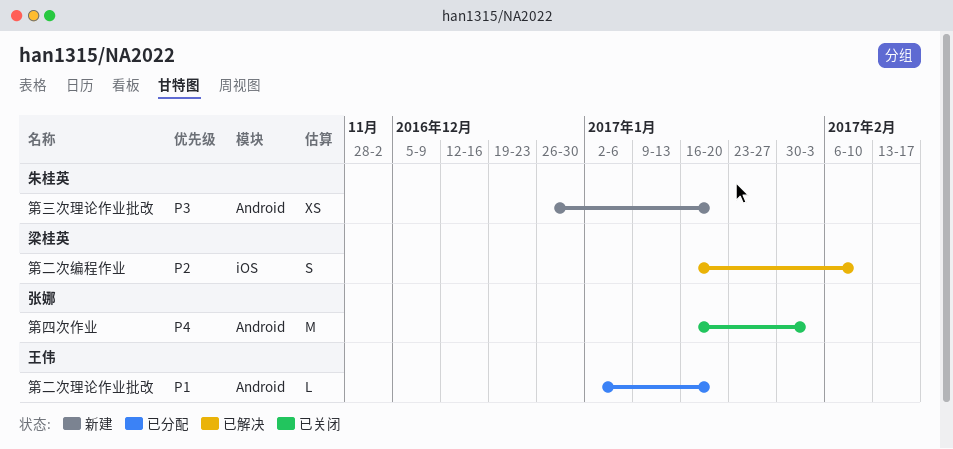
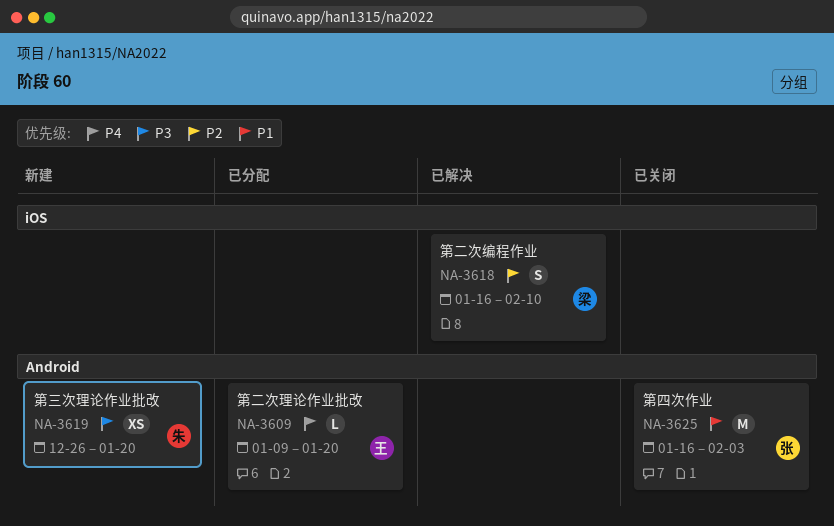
第二次理论作业批改, priority: P1 -> P4
第二次理论作业批改, start: Jan 2 -> Jan 9
第四次作业, priority: P4 -> P1

